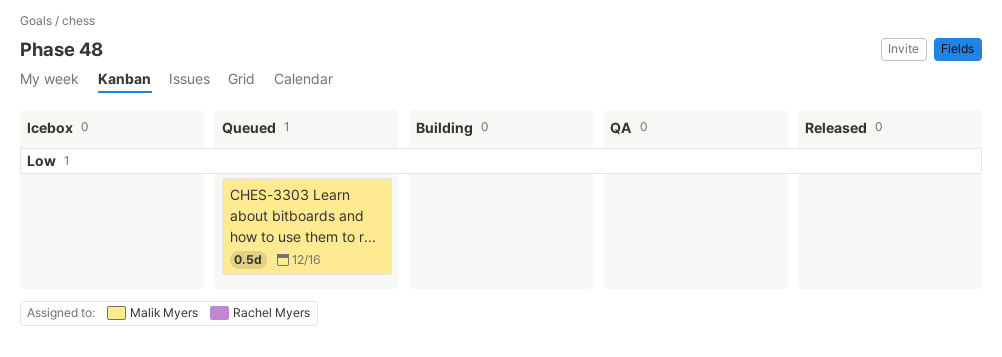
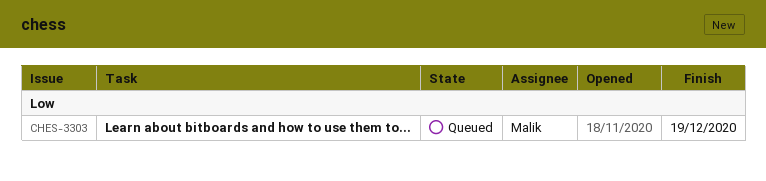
CHES-3303, due: Dec 16 -> Dec 19

